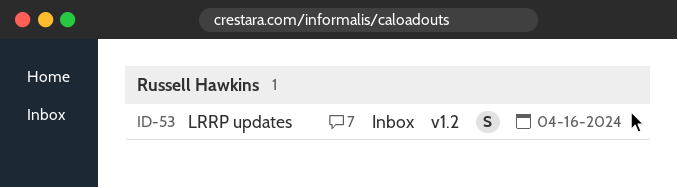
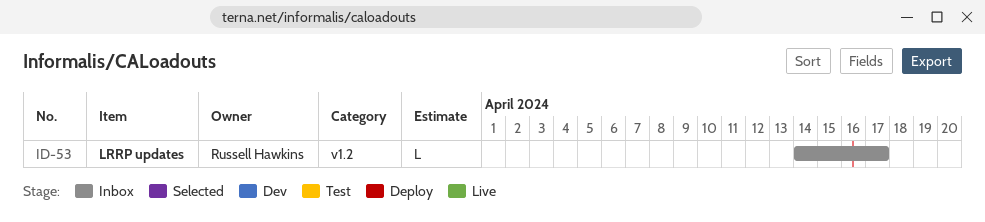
ID-53, estimate: S -> L
ID-53, due: Apr 16 -> Apr 17

